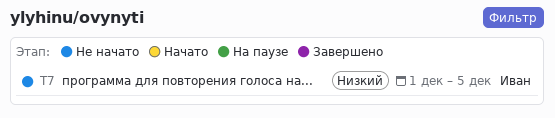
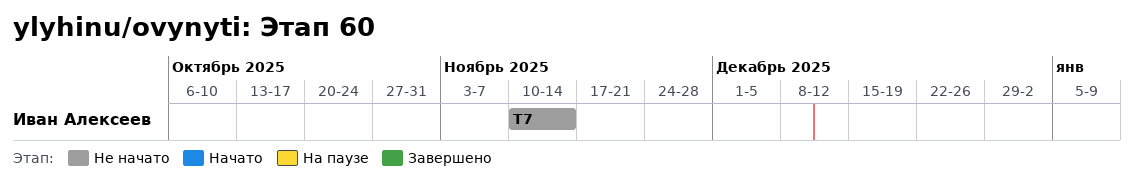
T7, start: Dec 1 -> Nov 10
T7, due: Dec 5 -> Nov 14

